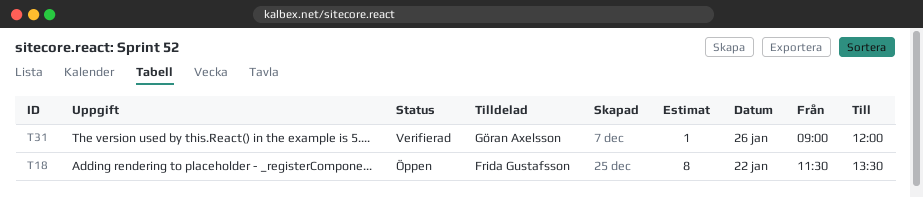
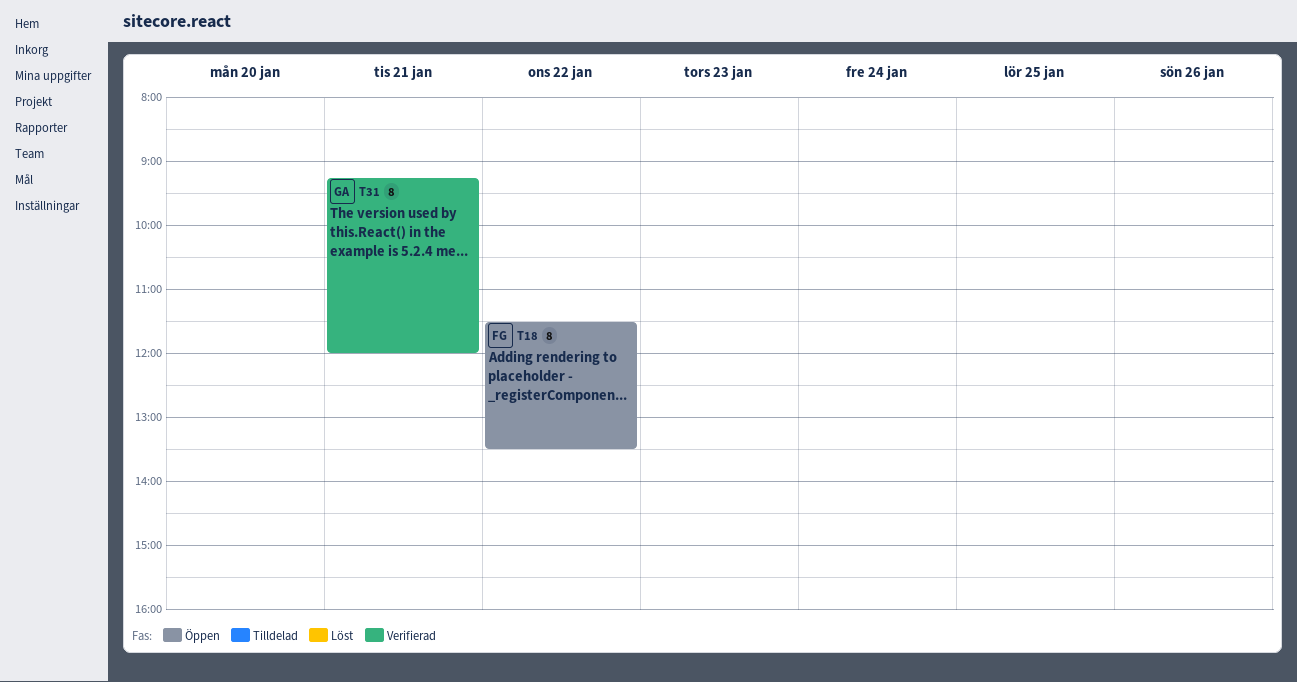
T31, estimate: 1 -> 8
T31, day: Jan 26 -> Jan 21
T31, begins: 09:00 -> 09:15

